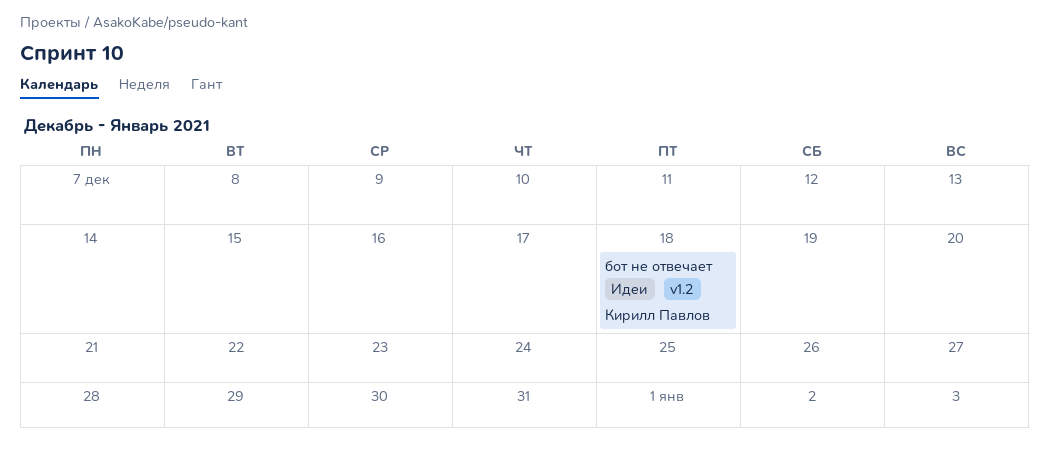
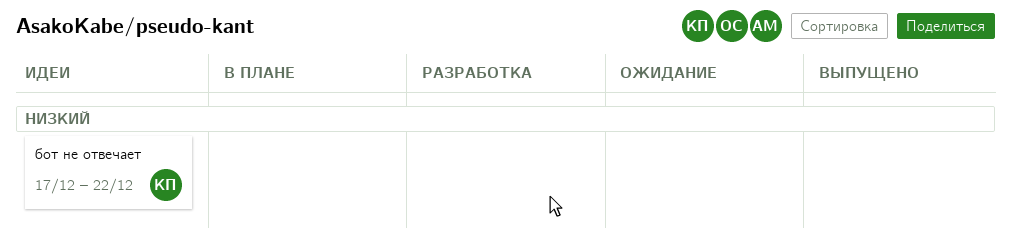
бот не отвечает, due: Dec 18 -> Dec 22

